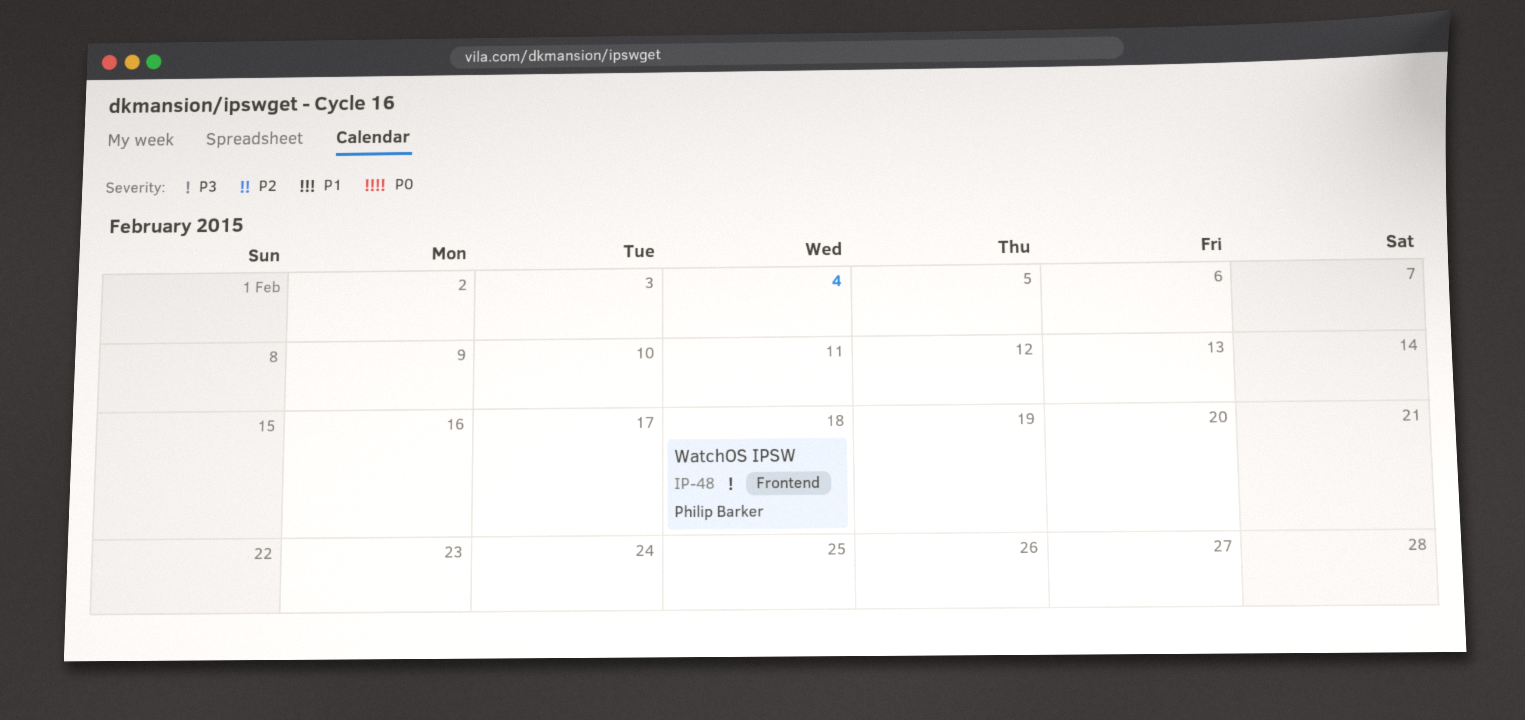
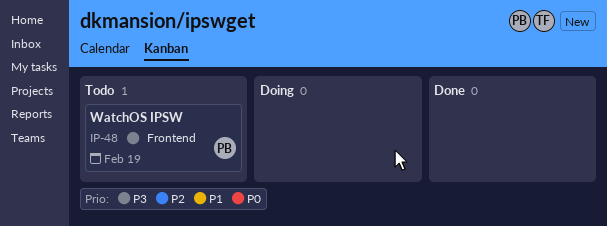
IP-48, due: Feb 18 -> Feb 19

